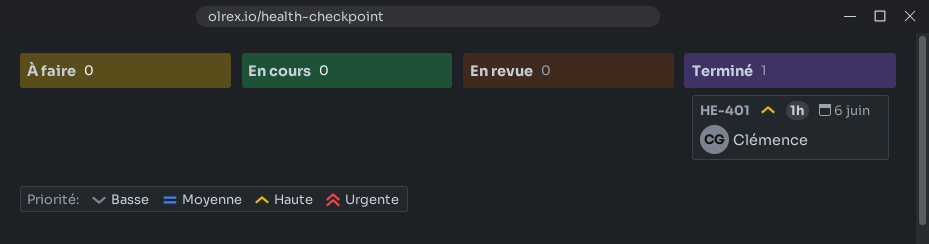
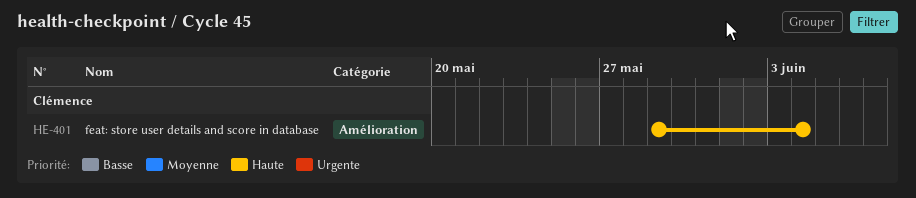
HE-401, due: Jun 6 -> Jun 4

